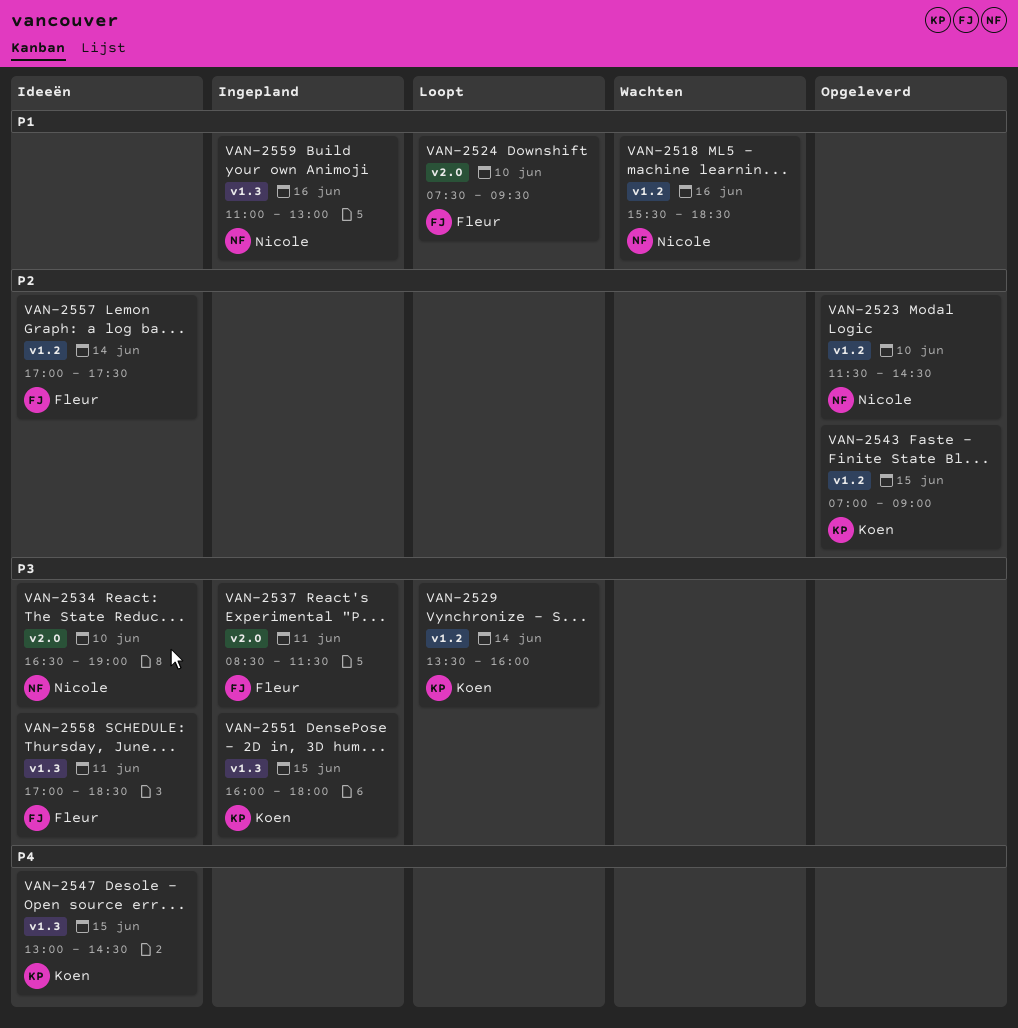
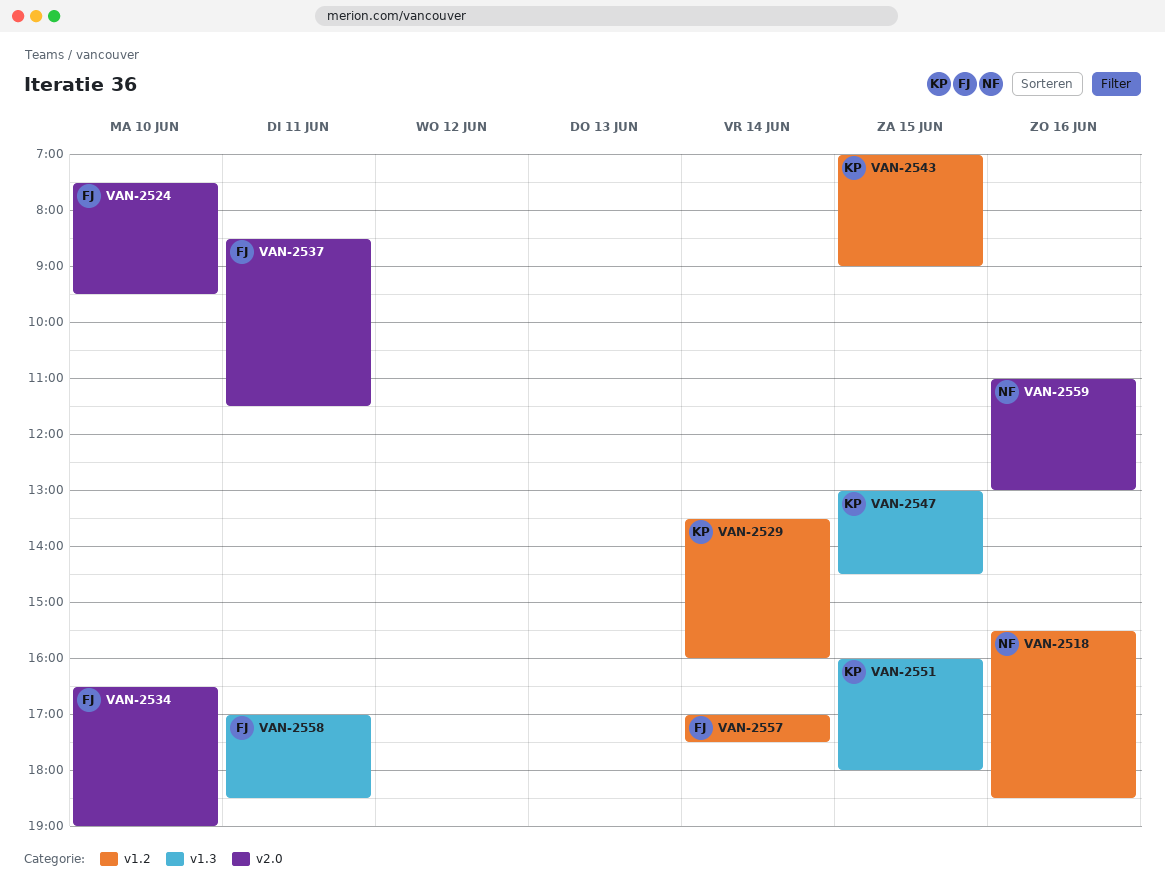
VAN-2523: present -> none
VAN-2534, owner: Nicole -> Fleur
VAN-2559, label: v1.3 -> v2.0

